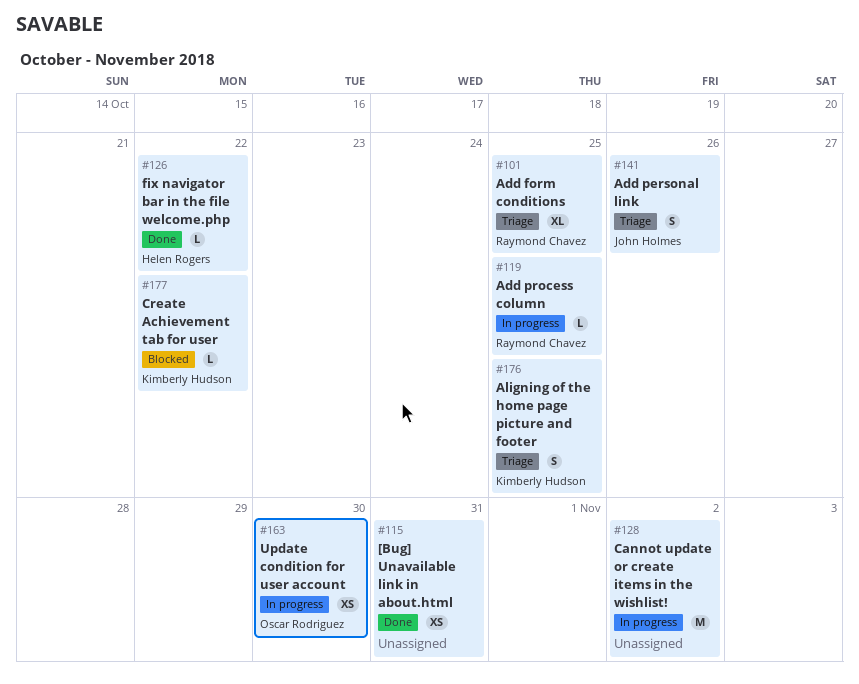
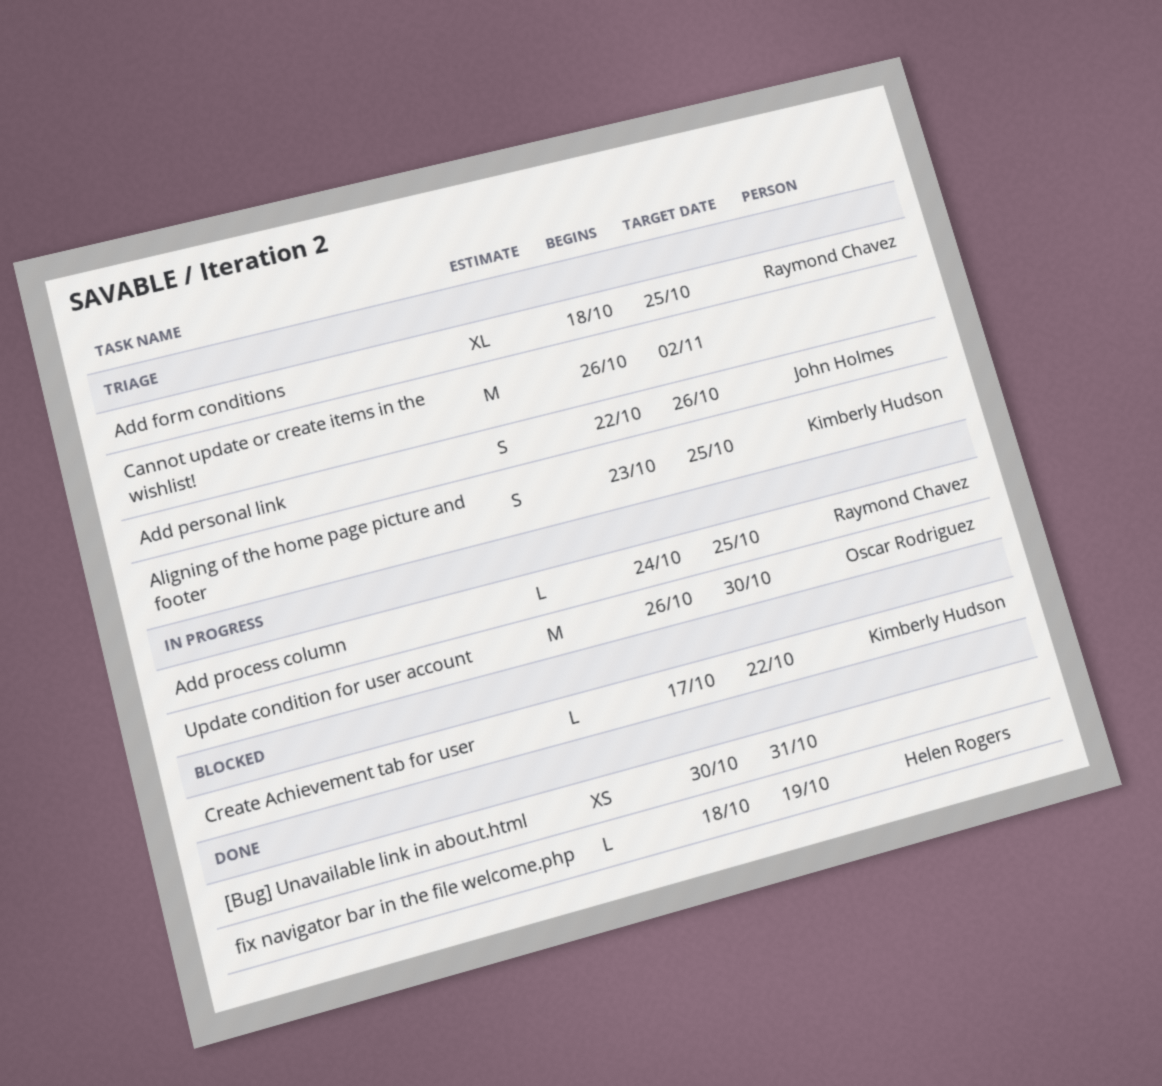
Cannot update or create items in the wishlist!, status: In progress -> Triage
fix navigator bar in the file welcome.php, due: Oct 22 -> Oct 19
Update condition for user account, estimate: XS -> M

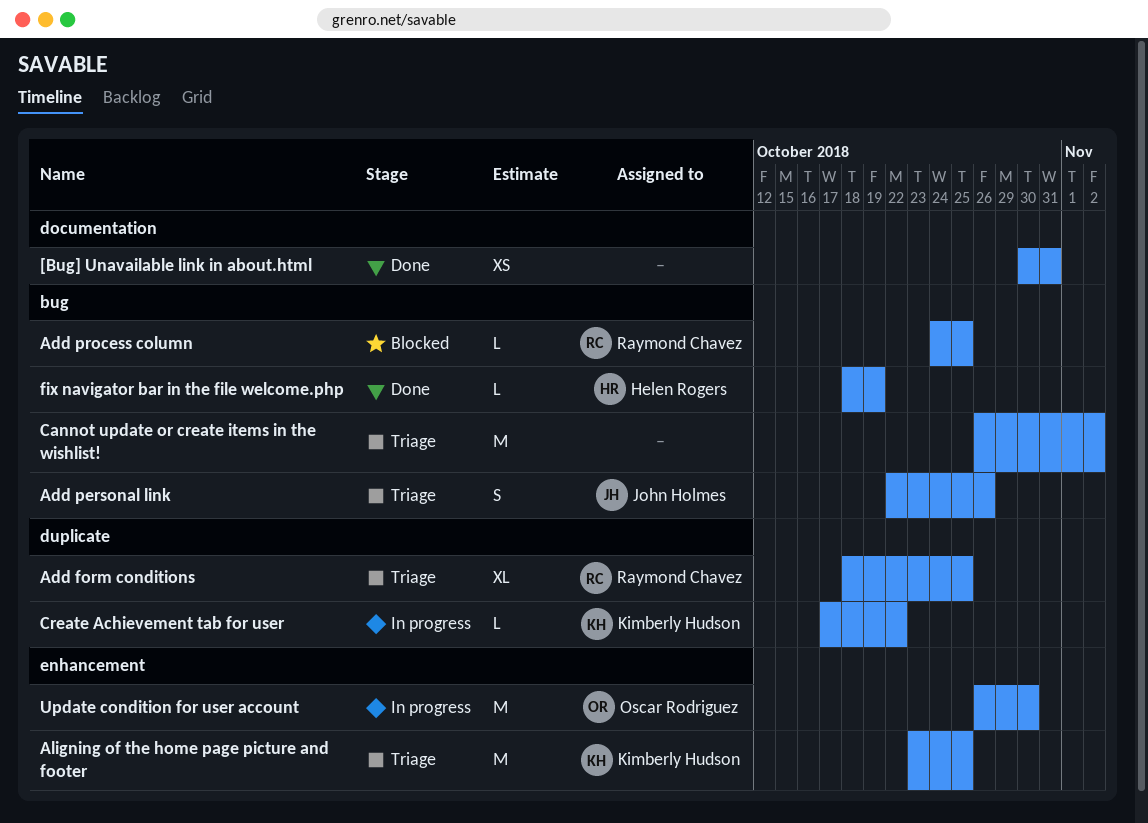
Add process column, status: In progress -> Blocked
Aligning of the home page picture and footer, estimate: S -> M
Create Achievement tab for user, status: Blocked -> In progress

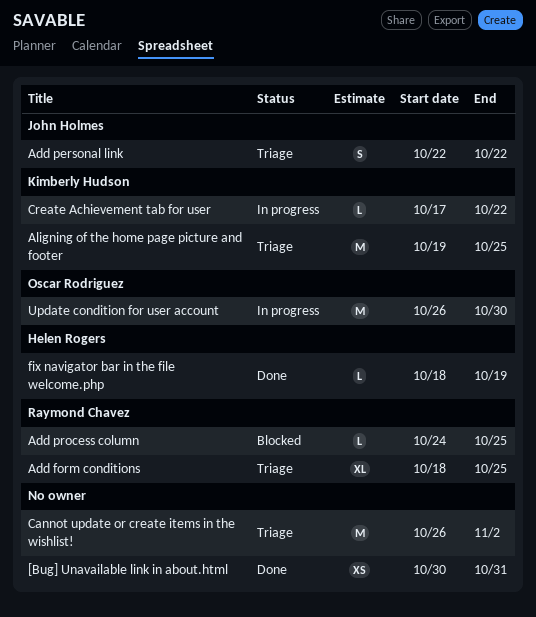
Add personal link, due: Oct 26 -> Oct 22
Aligning of the home page picture and footer, start: Oct 23 -> Oct 19

